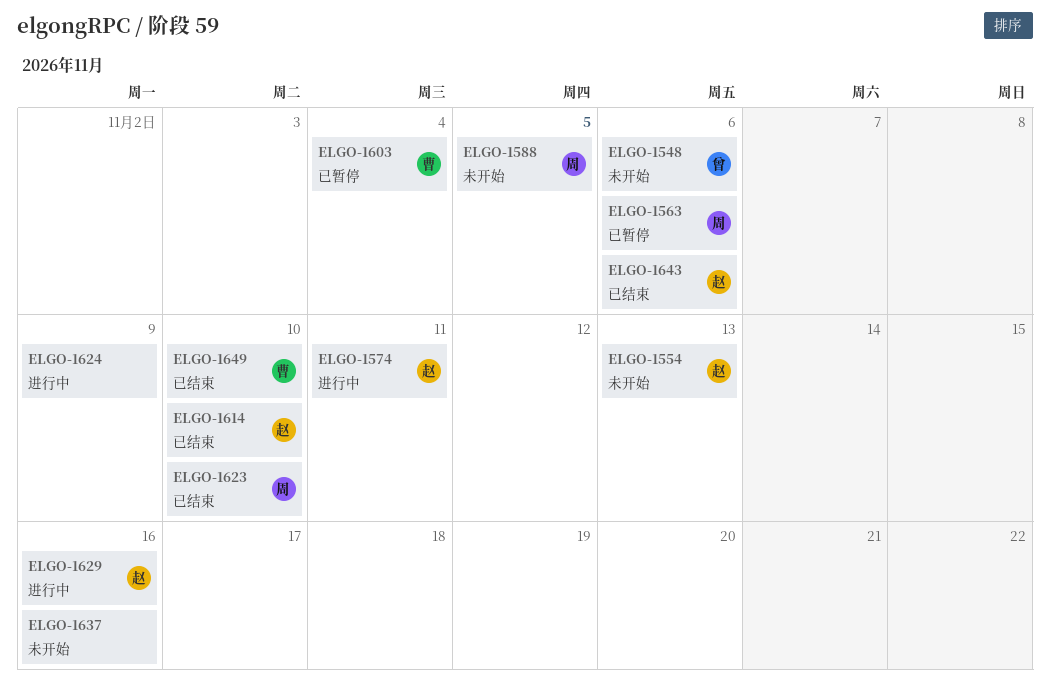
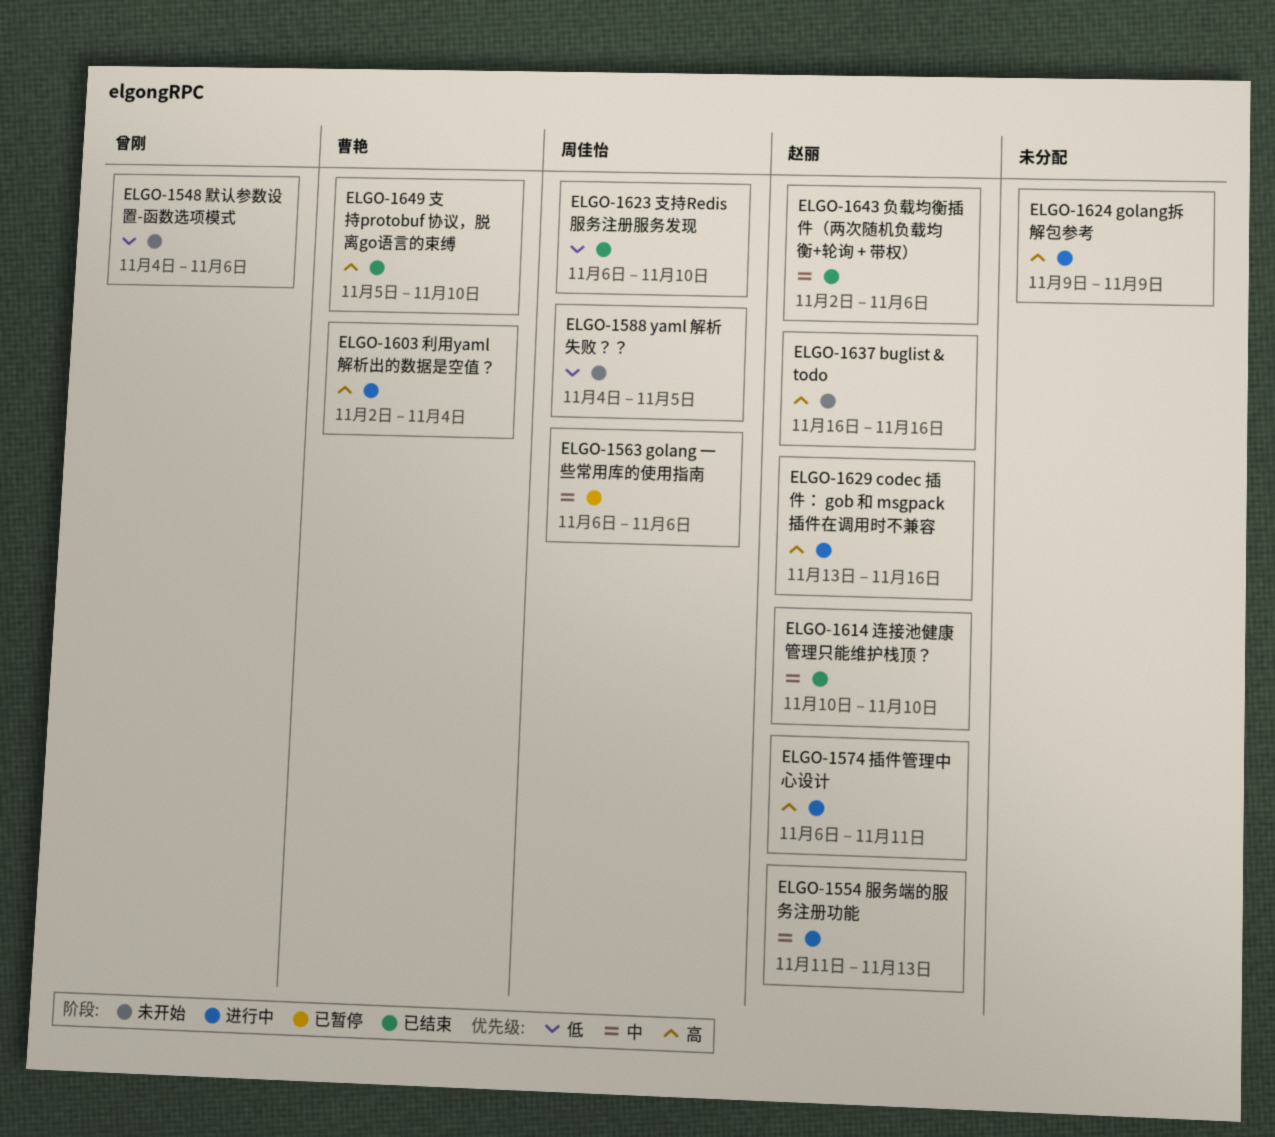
ELGO-1554, status: 未开始 -> 进行中
ELGO-1603, status: 已暂停 -> 进行中
ELGO-1637, owner: none -> 赵丽

